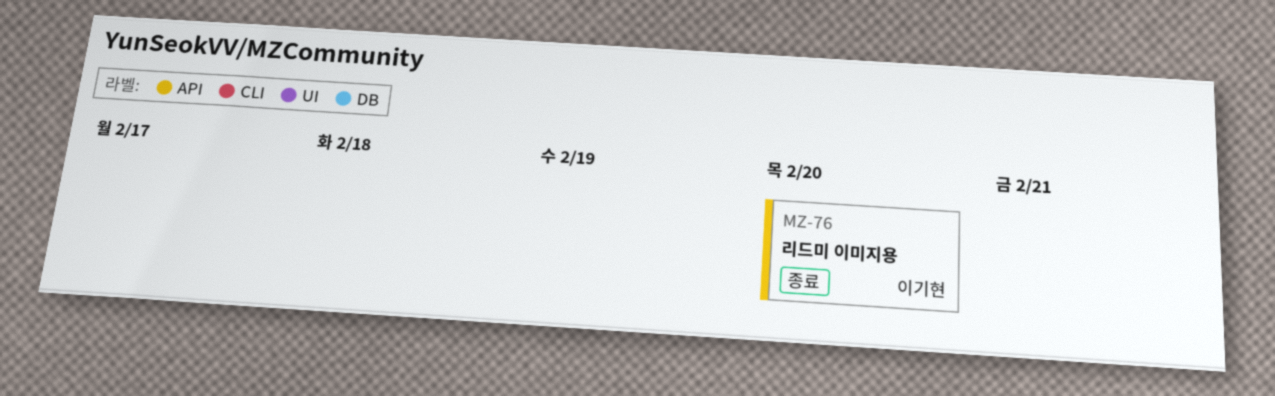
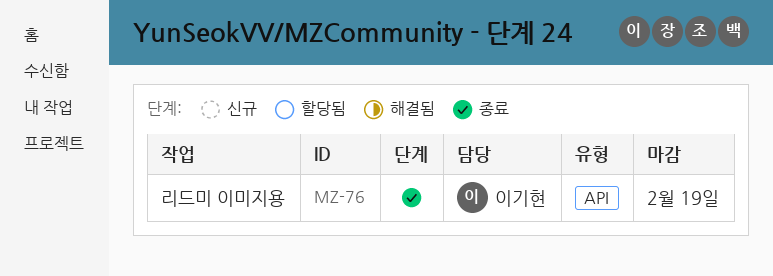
MZ-76, due: Feb 20 -> Feb 19

